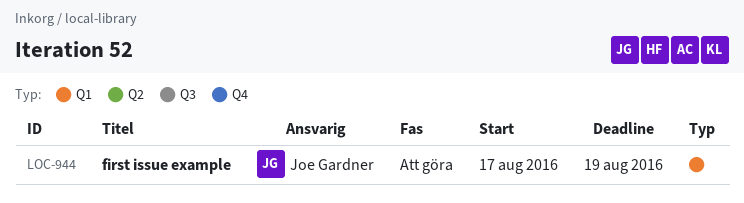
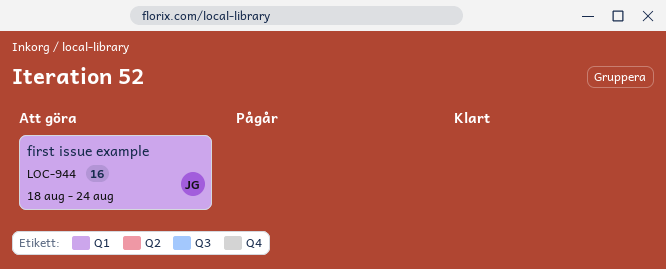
LOC-944, start: Aug 17 -> Aug 18
LOC-944, due: Aug 19 -> Aug 24

